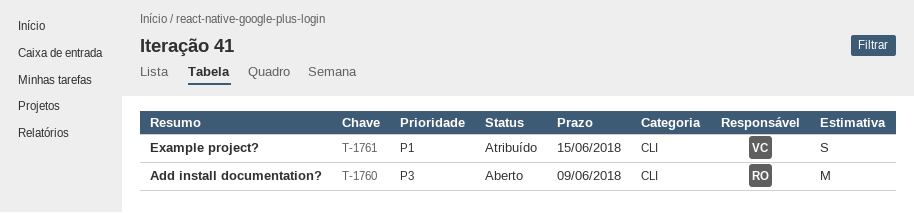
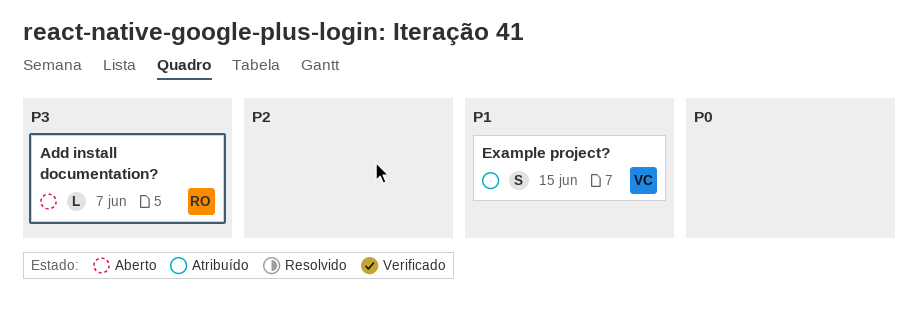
Add install documentation?, estimate: M -> L
Add install documentation?, due: Jun 9 -> Jun 7

